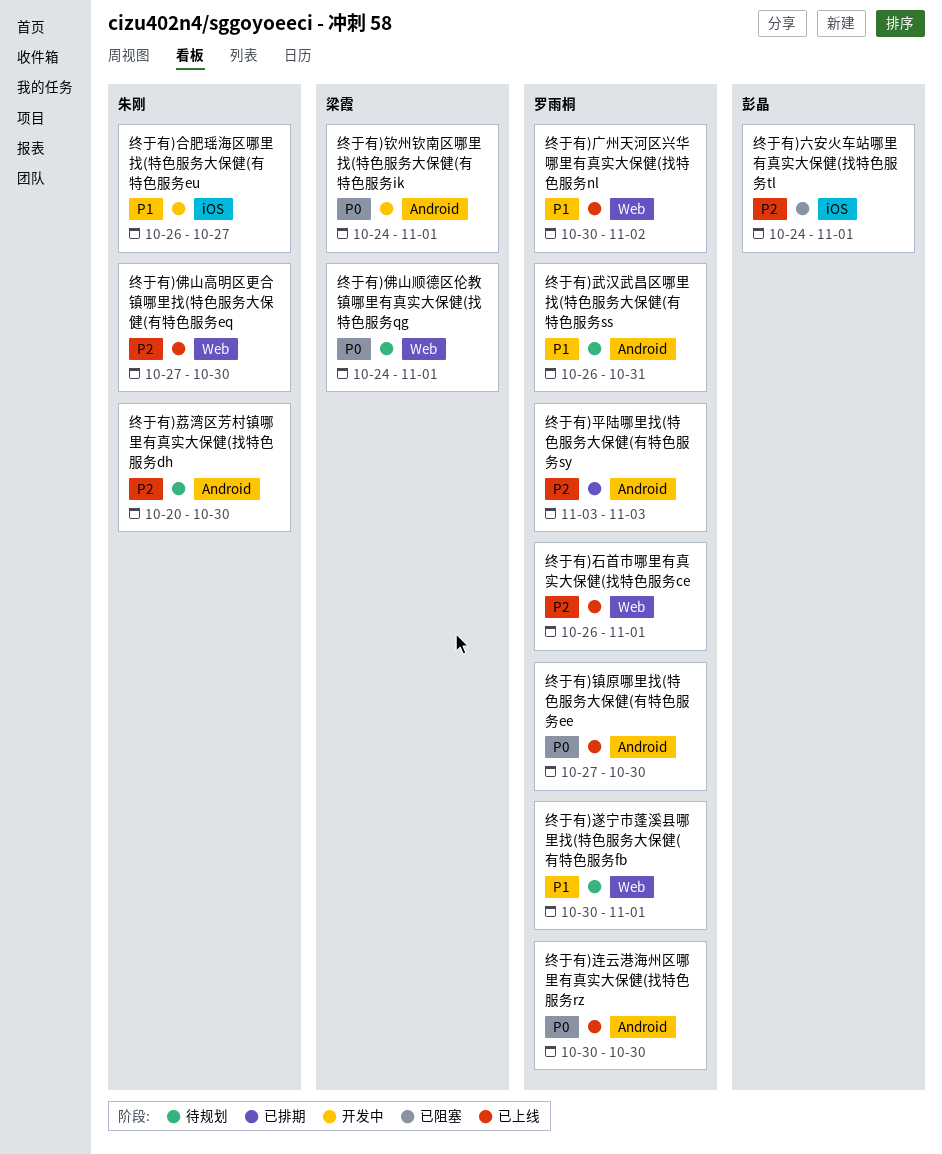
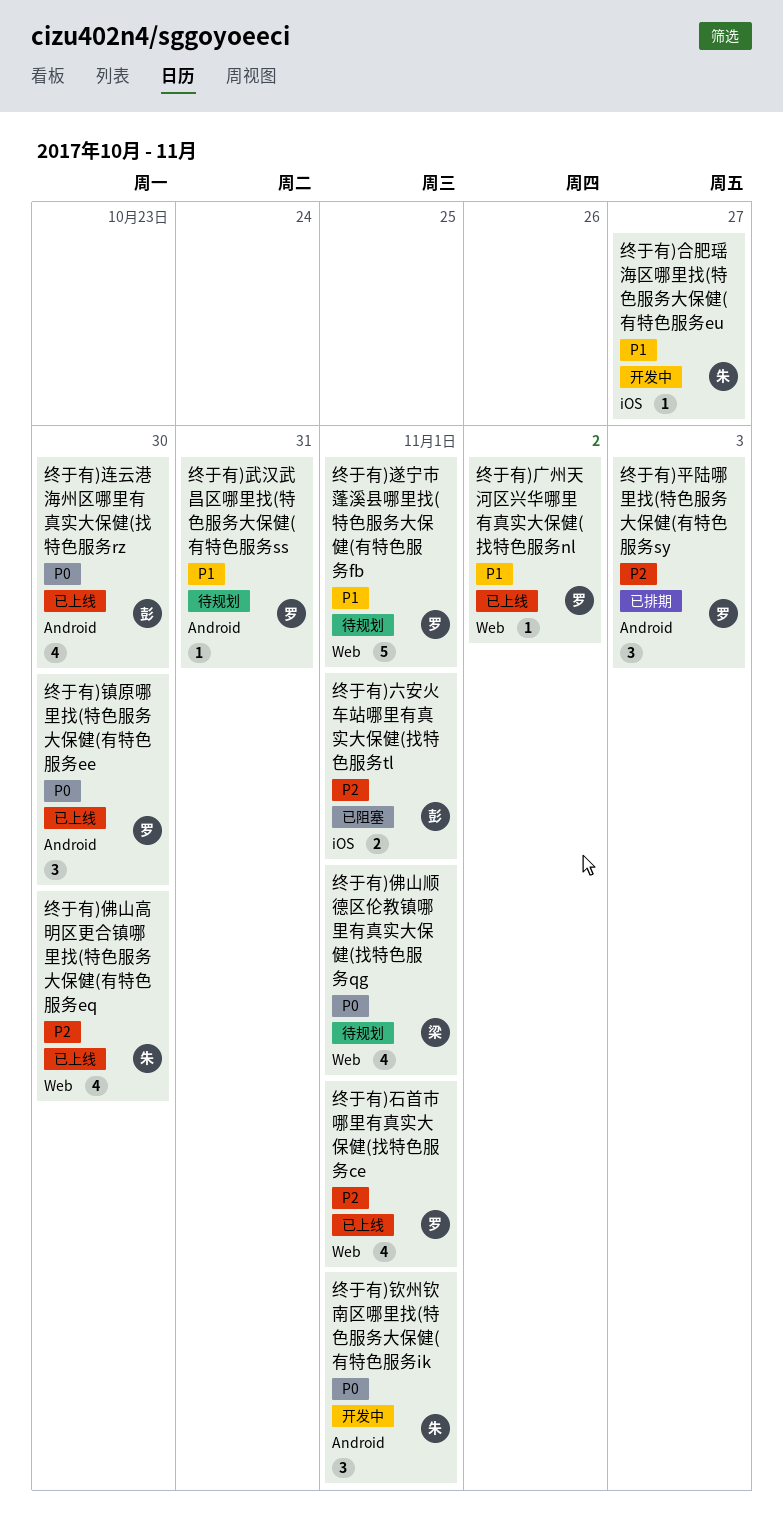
终于有)荔湾区芳村镇哪里有真实大保健(找特色服务dh: present -> none
终于有)连云港海州区哪里有真实大保健(找特色服务rz, owner: 罗雨桐 -> 彭晶
终于有)钦州钦南区哪里找(特色服务大保健(有特色服务ik, owner: 梁霞 -> 朱刚

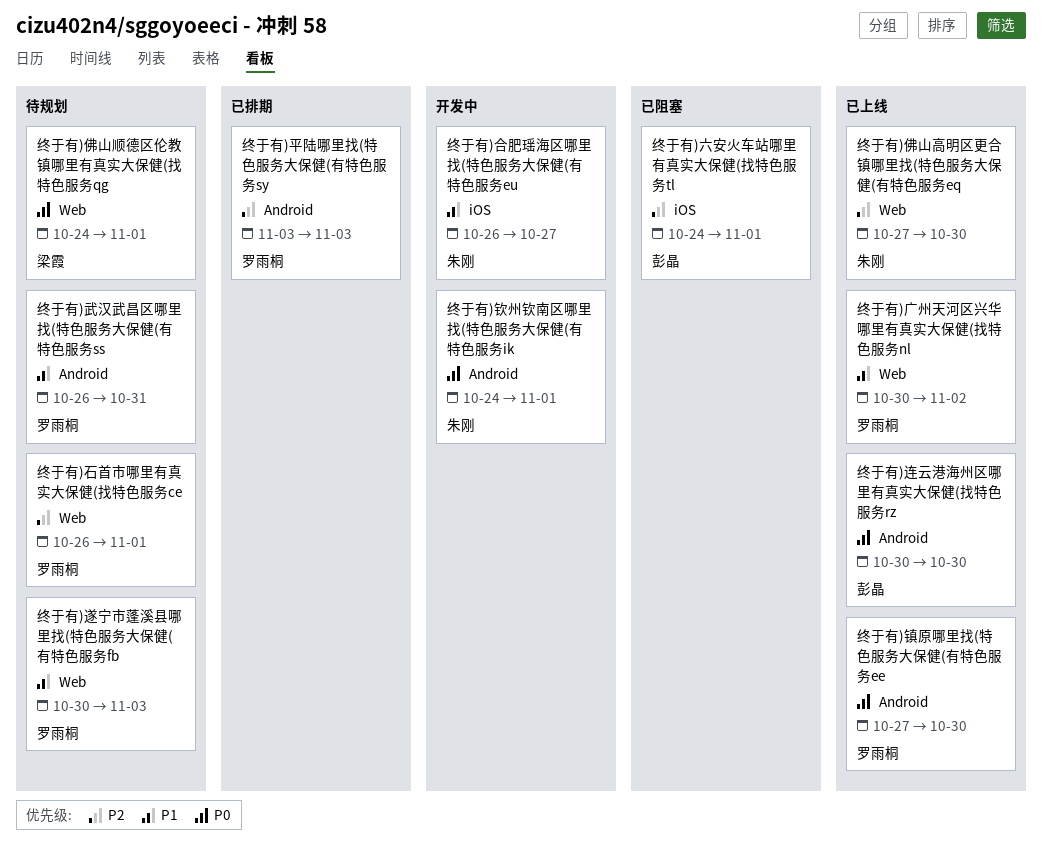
终于有)石首市哪里有真实大保健(找特色服务ce, status: 已上线 -> 待规划
终于有)遂宁市蓬溪县哪里找(特色服务大保健(有特色服务fb, due: Nov 1 -> Nov 3

